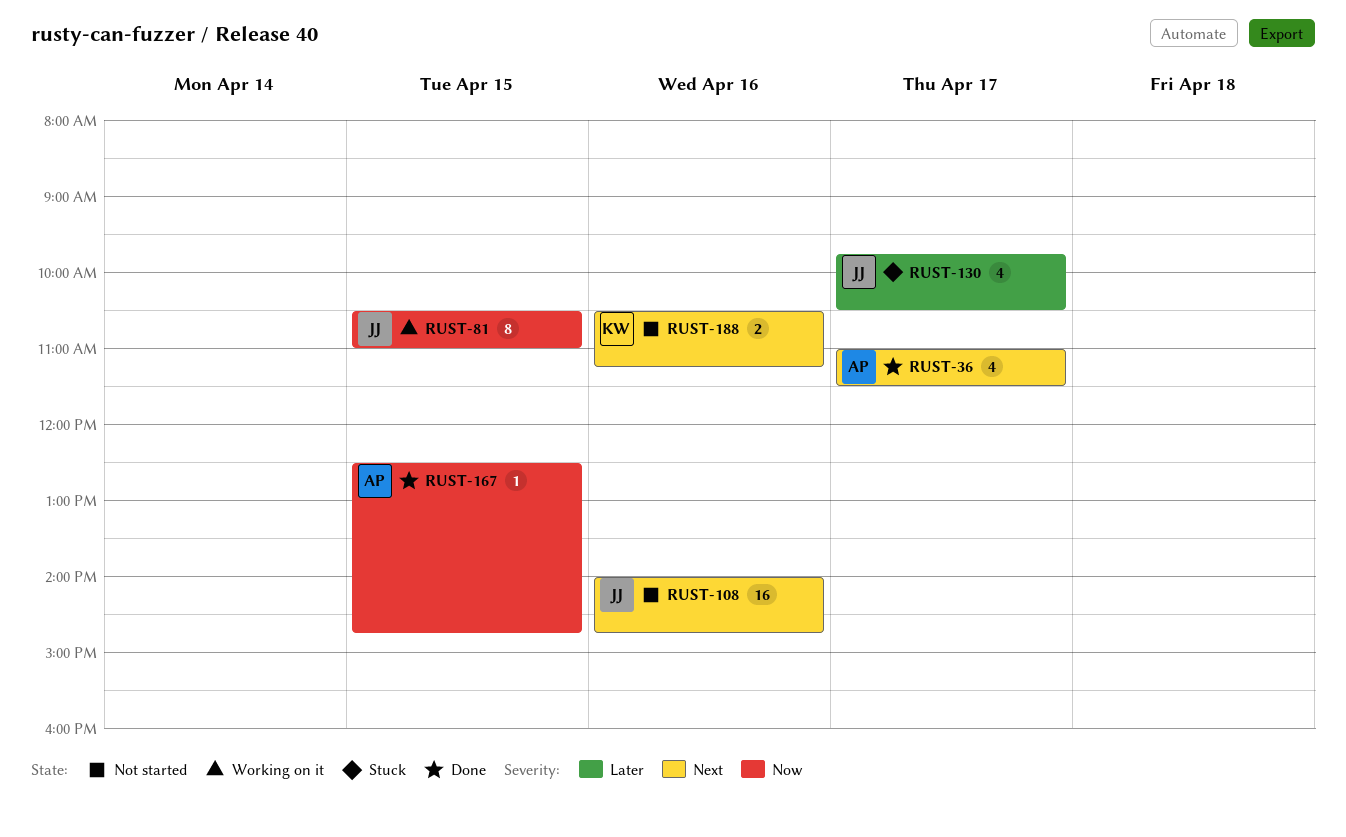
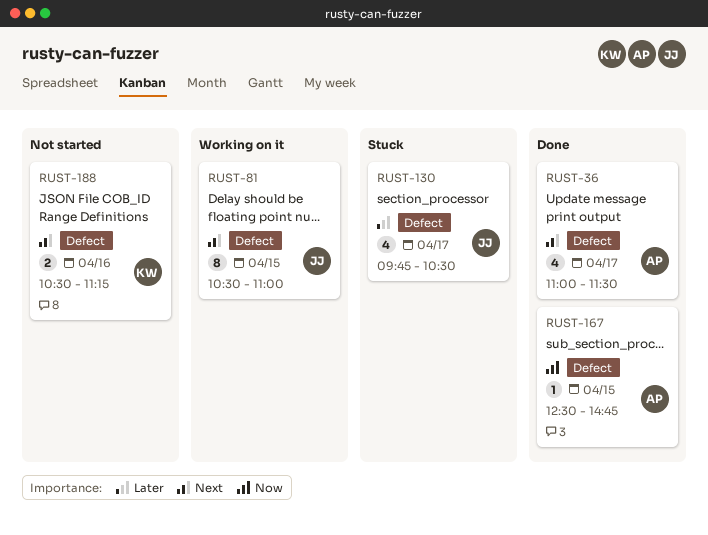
RUST-81, priority: Now -> Next
RUST-108: present -> none

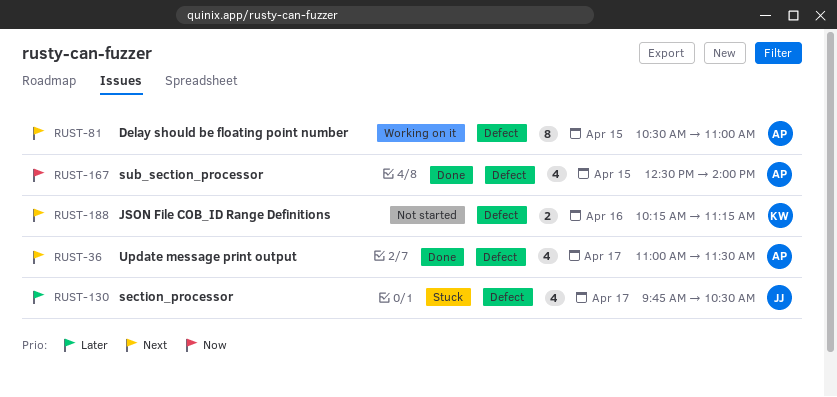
RUST-81, owner: JJ -> AP
RUST-167, estimate: 1 -> 4
RUST-167, ends: 14:45 -> 14:00
RUST-188, begins: 10:30 -> 10:15

